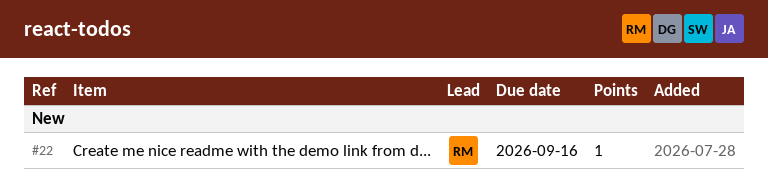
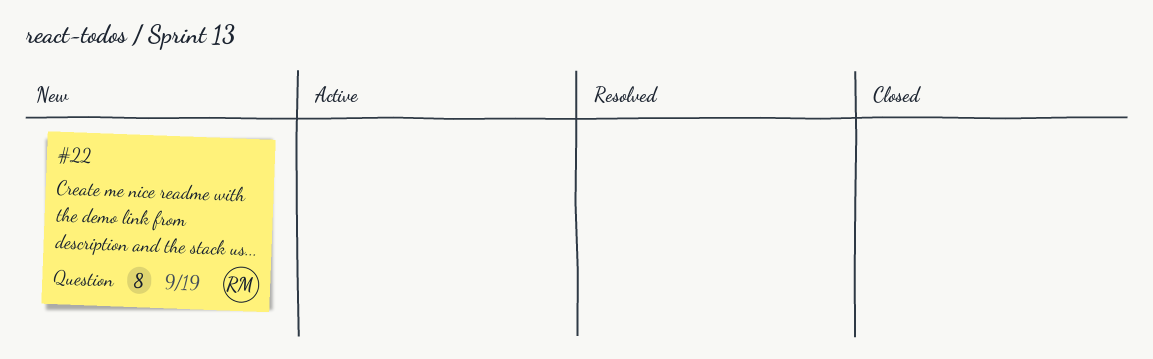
#22, estimate: 1 -> 8
#22, due: Sep 16 -> Sep 19

